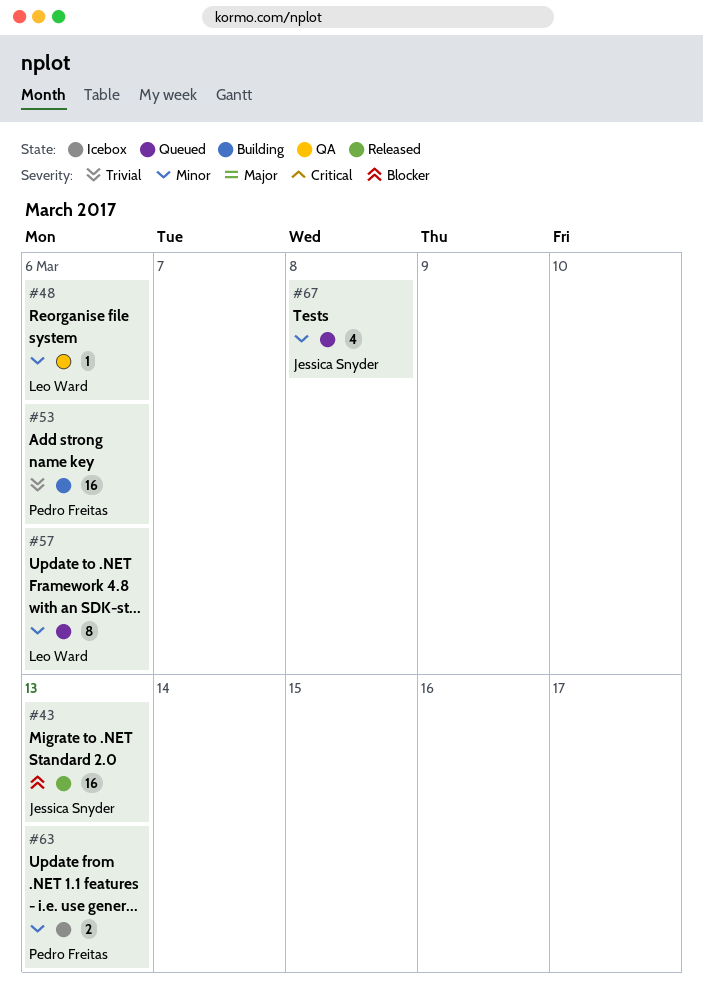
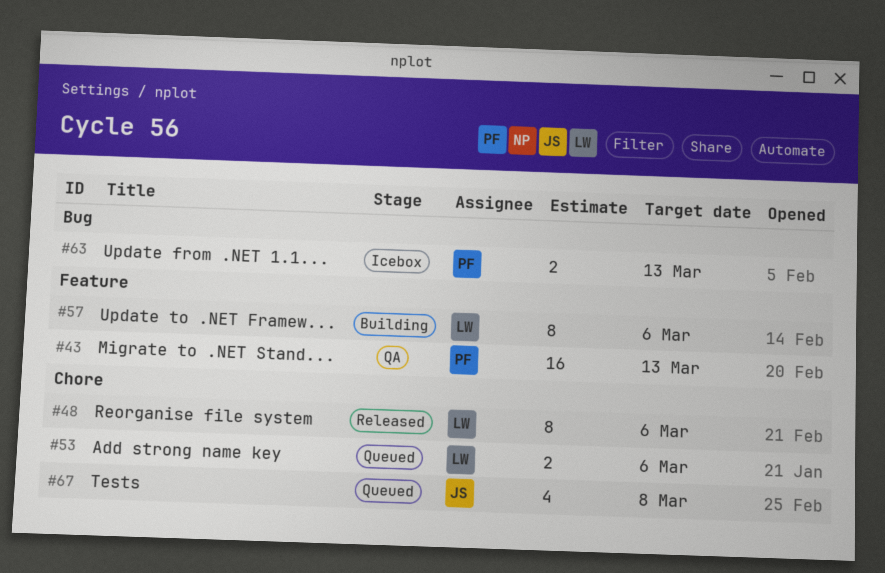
#43, status: Released -> QA
#43, owner: Jessica Snyder -> Pedro Freitas
#48, status: QA -> Released
#48, estimate: 1 -> 8
#53, status: Building -> Queued
#53, owner: Pedro Freitas -> Leo Ward
#53, estimate: 16 -> 2
#57, status: Queued -> Building

